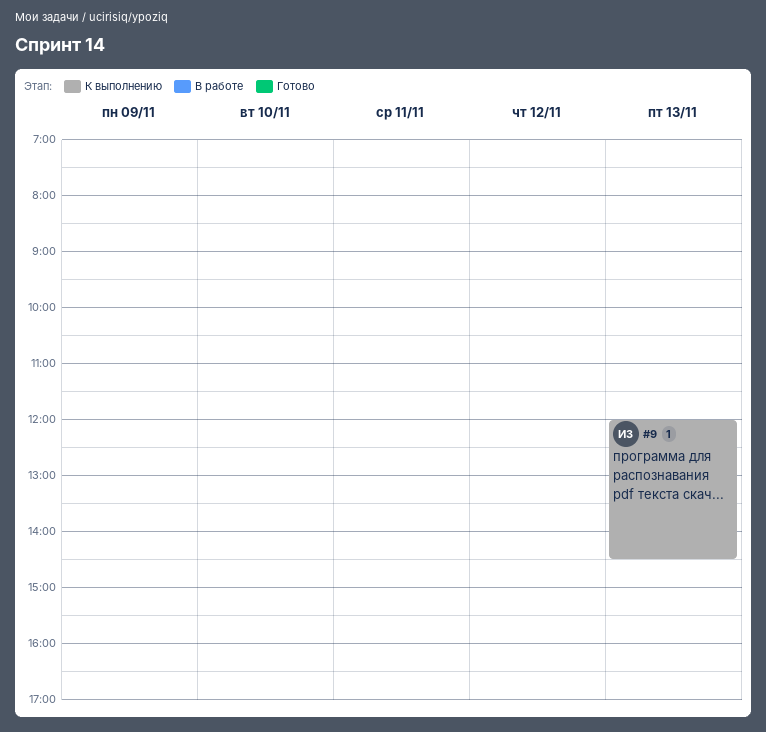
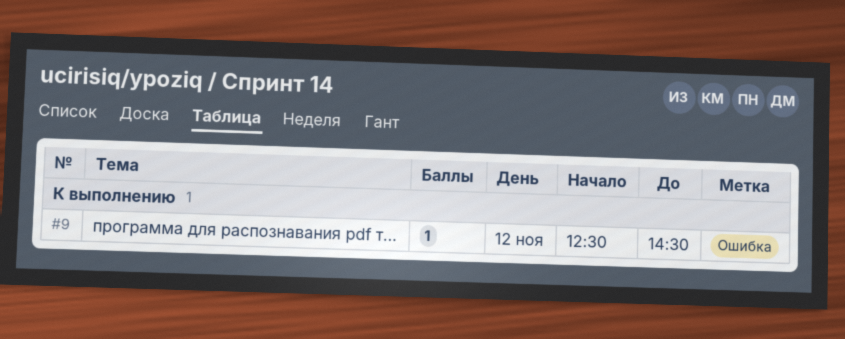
#9, day: Nov 13 -> Nov 12
#9, begins: 12:00 -> 12:30

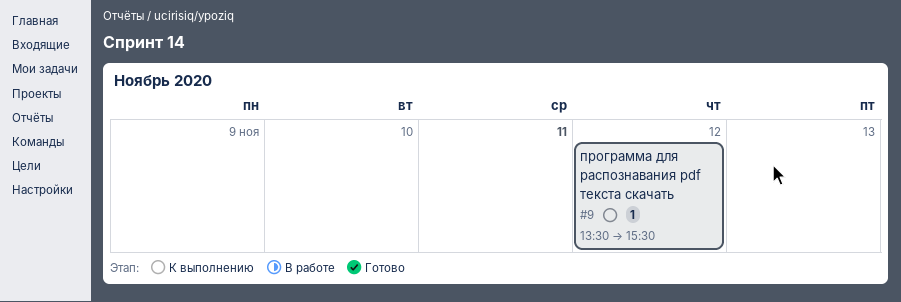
#9, begins: 12:30 -> 13:30
#9, ends: 14:30 -> 15:30

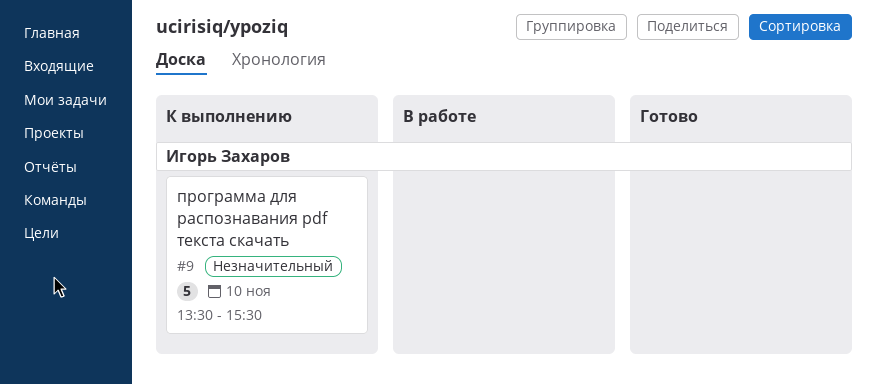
#9, estimate: 1 -> 5
#9, day: Nov 12 -> Nov 10

